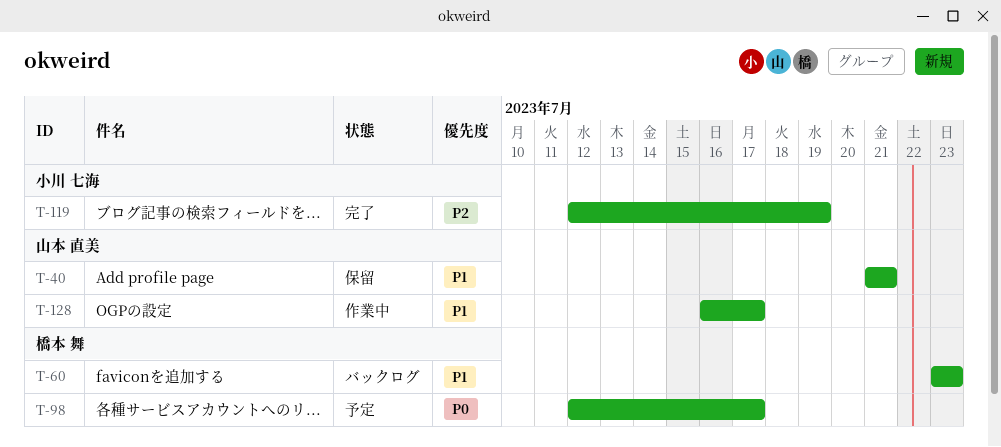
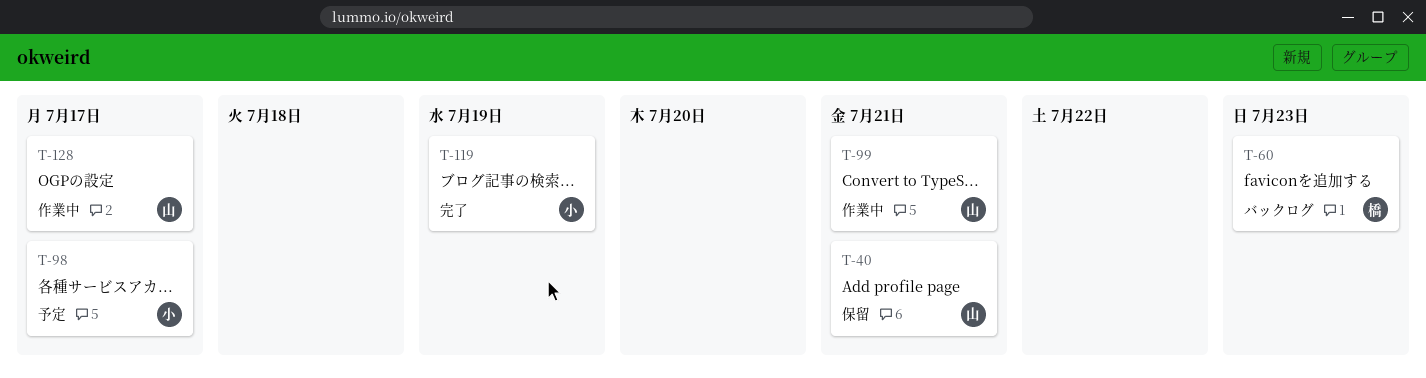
T-98, owner: 橋本 舞 -> 小川 七海
T-99: none -> present

